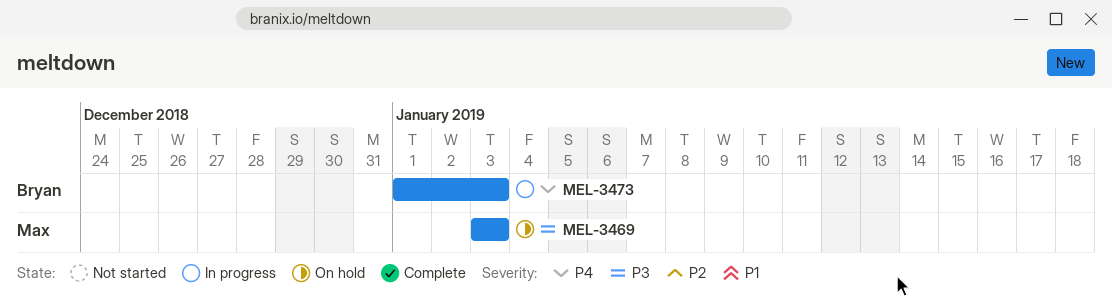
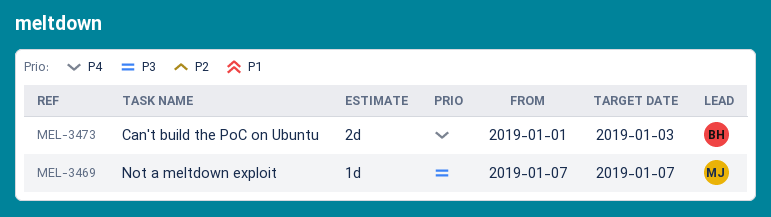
MEL-3469, start: Jan 3 -> Jan 7
MEL-3469, due: Jan 3 -> Jan 7

